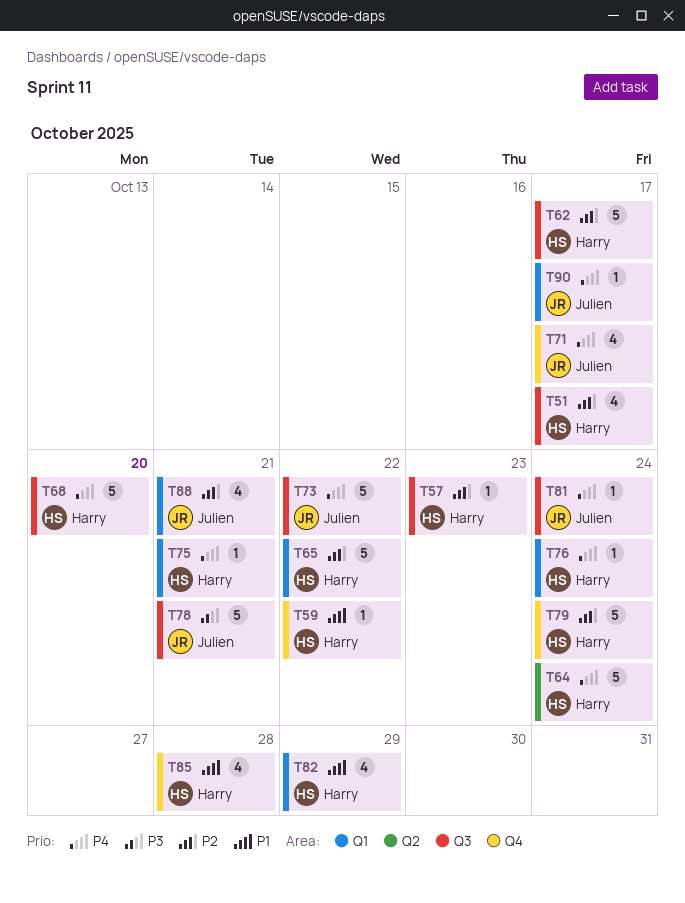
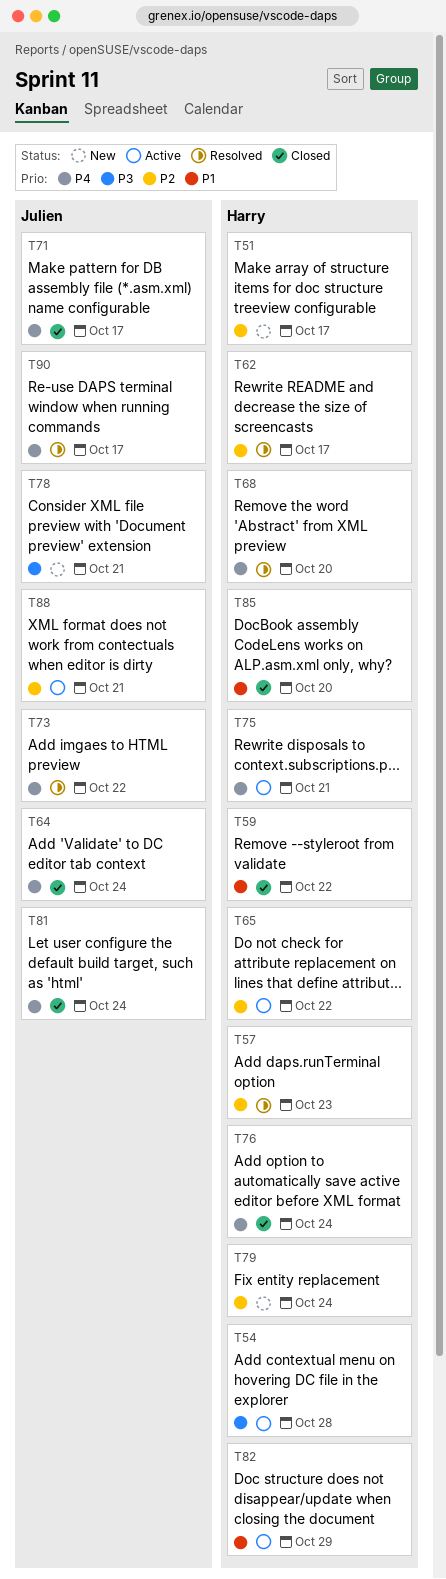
T54: none -> present
T64, owner: Harry -> Julien
T85, due: Oct 28 -> Oct 20

